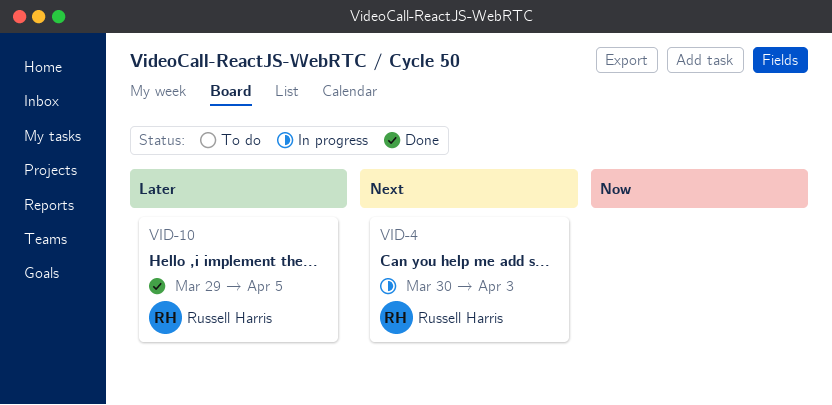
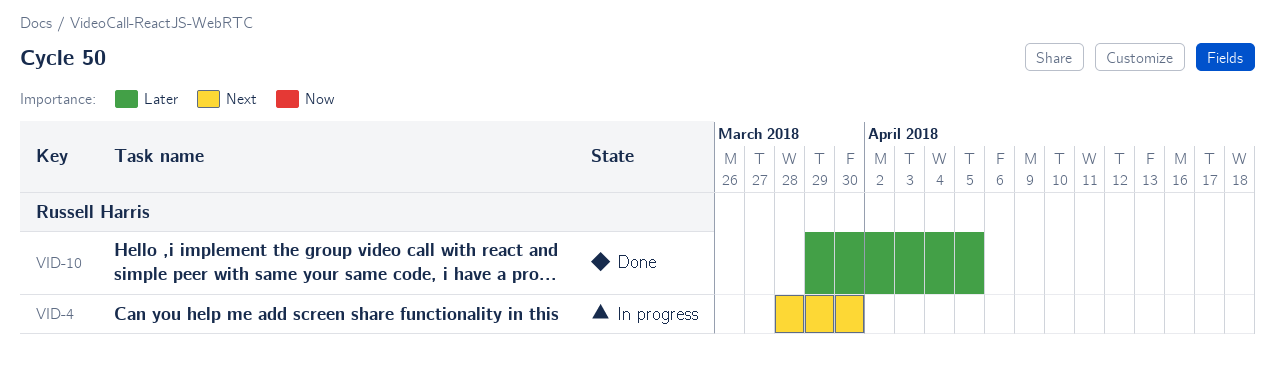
VID-4, start: Mar 30 -> Mar 28
VID-4, due: Apr 3 -> Mar 30

